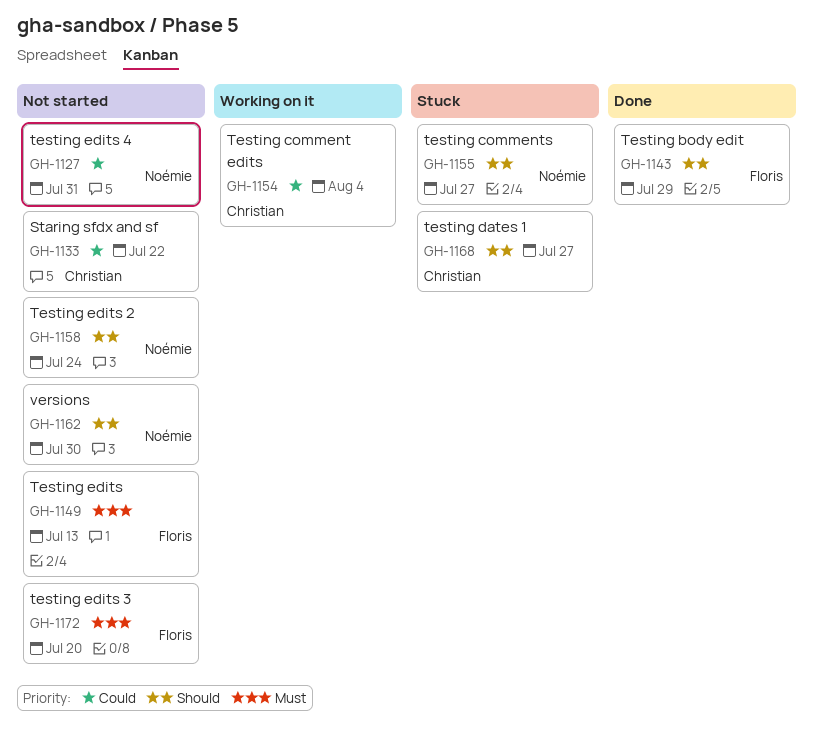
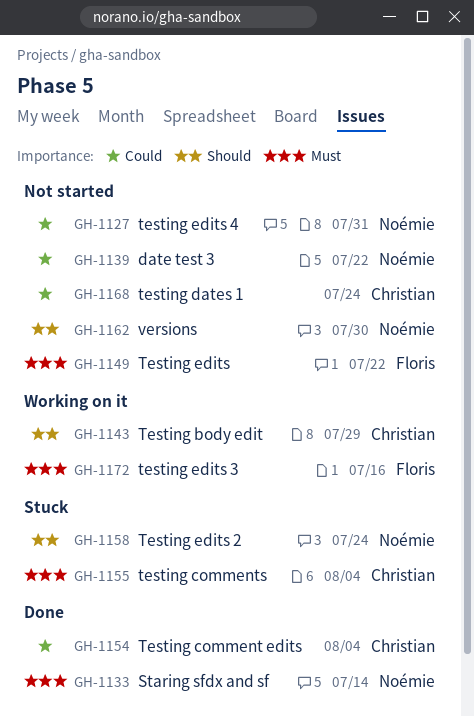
GH-1133, status: Not started -> Done
GH-1133, owner: Christian -> Noémie
GH-1133, priority: Could -> Must
GH-1133, due: Jul 22 -> Jul 14
GH-1139: none -> present
GH-1143, status: Done -> Working on it
GH-1143, owner: Floris -> Christian
GH-1149, due: Jul 13 -> Jul 22
GH-1154, status: Working on it -> Done
GH-1155, owner: Noémie -> Christian
GH-1155, priority: Should -> Must
GH-1155, due: Jul 27 -> Aug 4
GH-1158, status: Not started -> Stuck
GH-1168, status: Stuck -> Not started
GH-1168, priority: Should -> Could
GH-1168, due: Jul 27 -> Jul 24
GH-1172, status: Not started -> Working on it
GH-1172, due: Jul 20 -> Jul 16

